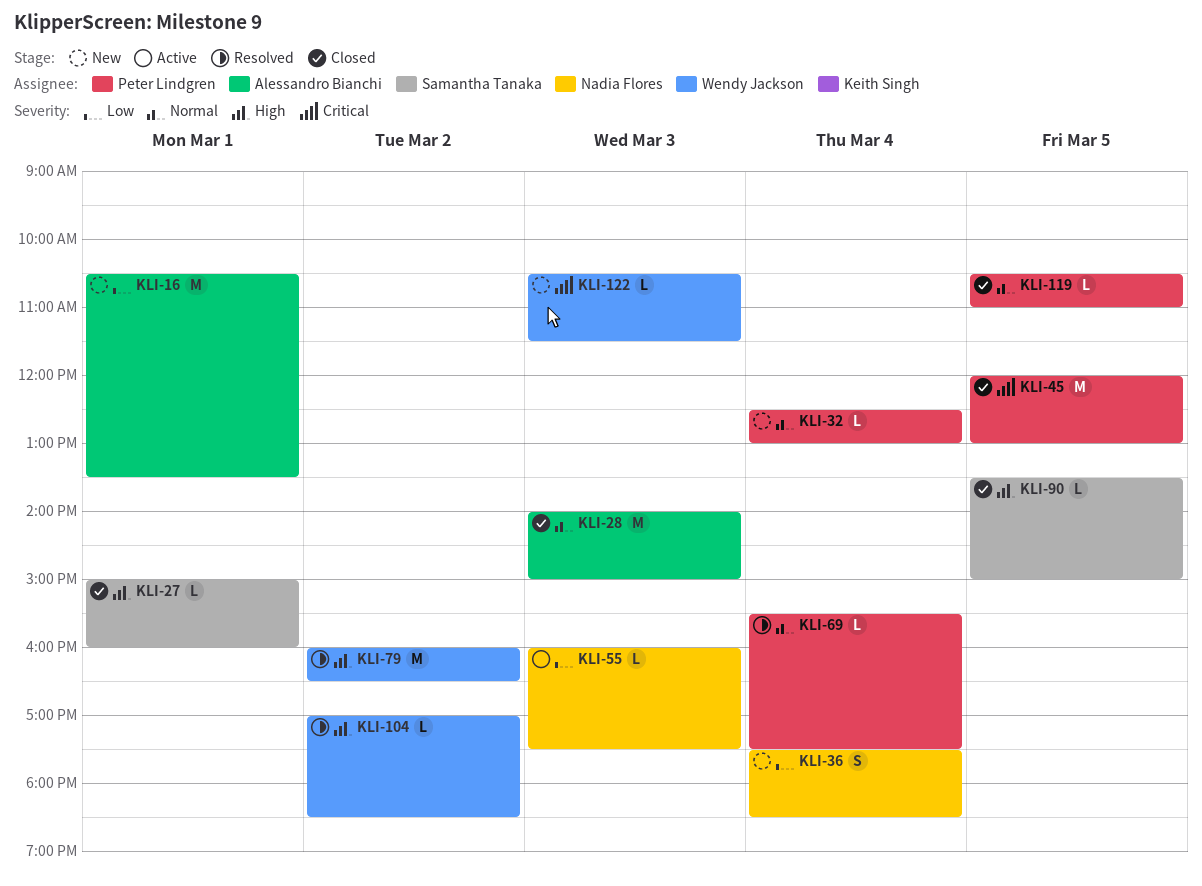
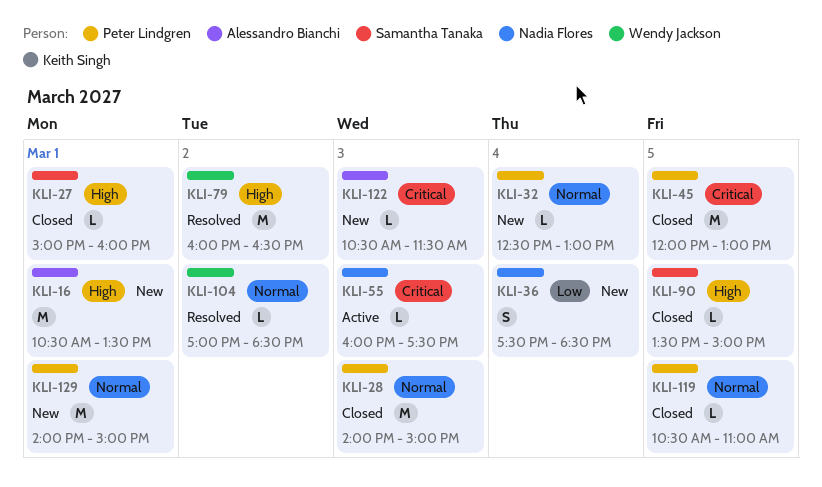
KLI-16, priority: Low -> High
KLI-28, owner: Alessandro Bianchi -> Peter Lindgren
KLI-55, priority: Low -> Critical
KLI-69: present -> none
KLI-104, priority: High -> Normal
KLI-122, owner: Wendy Jackson -> Alessandro Bianchi
KLI-129: none -> present

